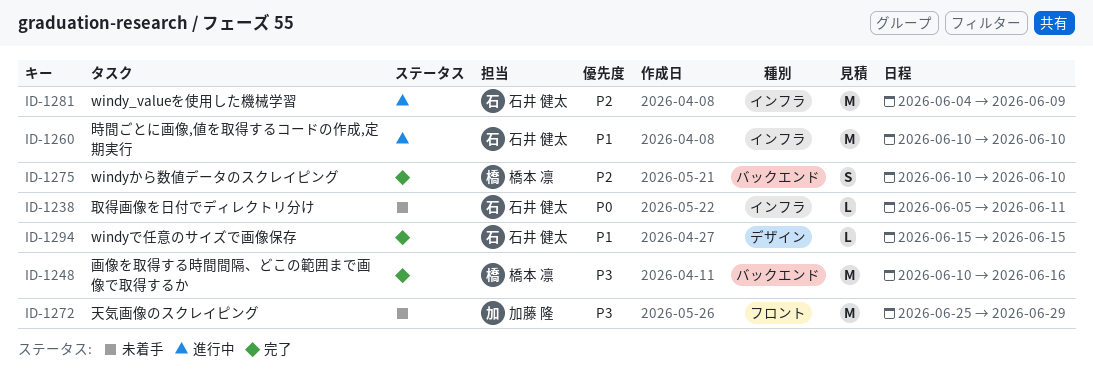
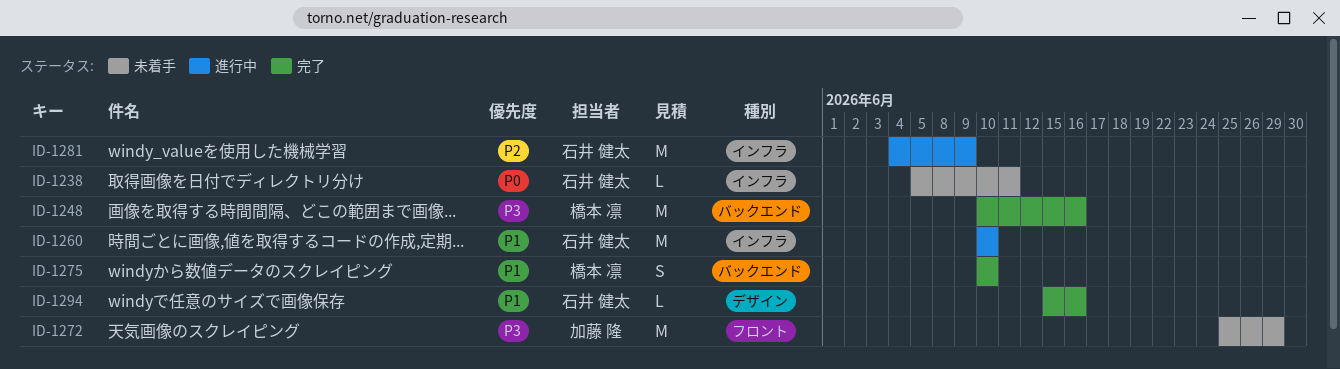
ID-1275, priority: P2 -> P1
ID-1294, due: Jun 15 -> Jun 16

